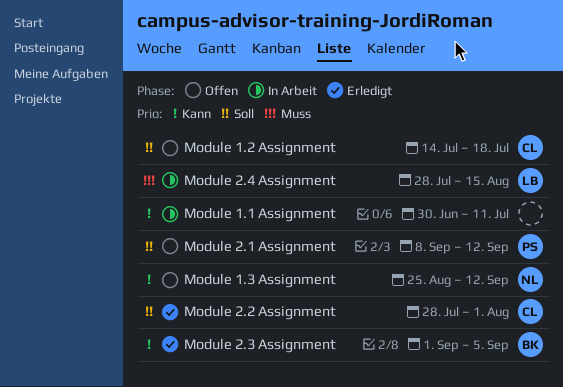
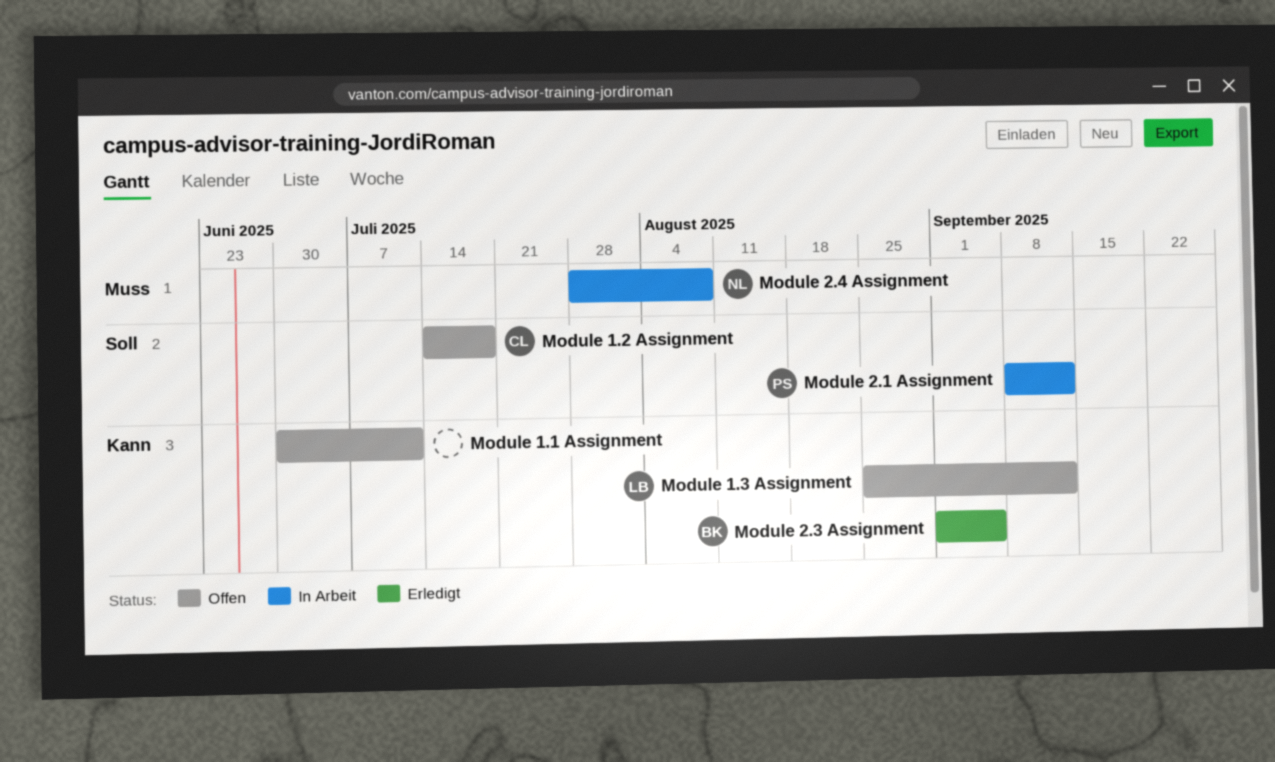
Module 1.1 Assignment, status: In Arbeit -> Offen
Module 1.3 Assignment, owner: NL -> LB
Module 2.1 Assignment, status: Offen -> In Arbeit
Module 2.2 Assignment: present -> none
Module 2.4 Assignment, owner: LB -> NL
Module 2.4 Assignment, due: Aug 15 -> Aug 8

